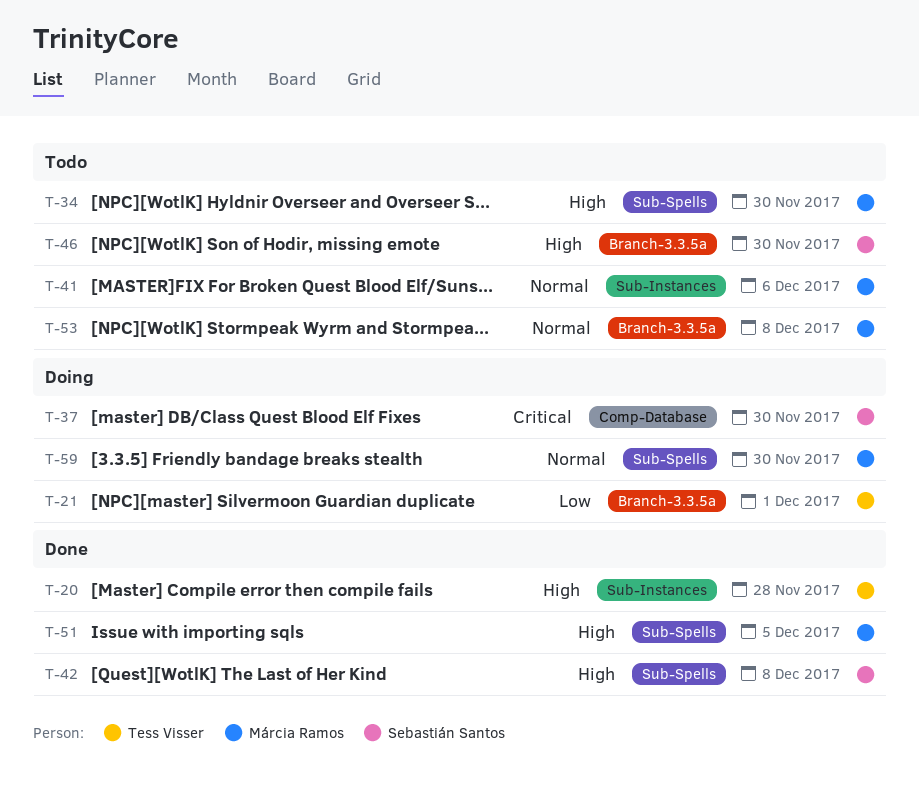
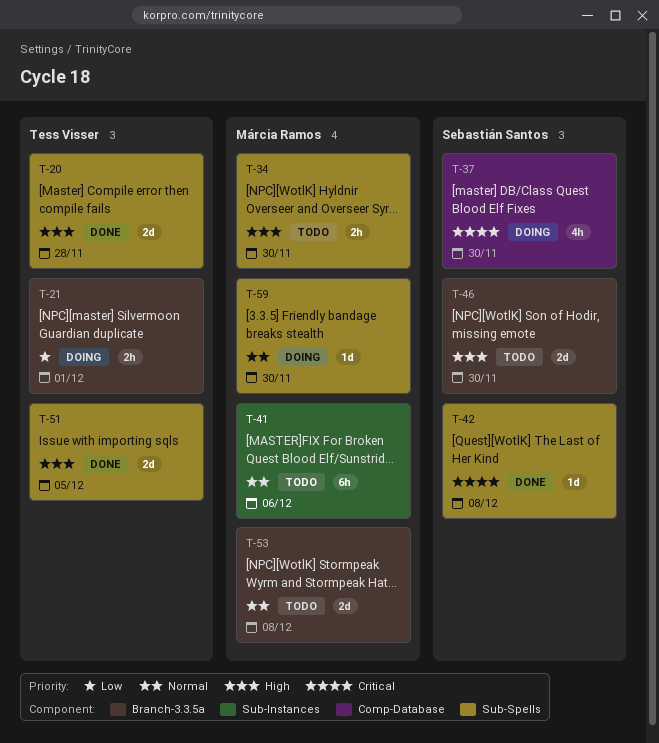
T-20, label: Sub-Instances -> Sub-Spells
T-42, priority: High -> Critical
T-51, owner: Márcia Ramos -> Tess Visser

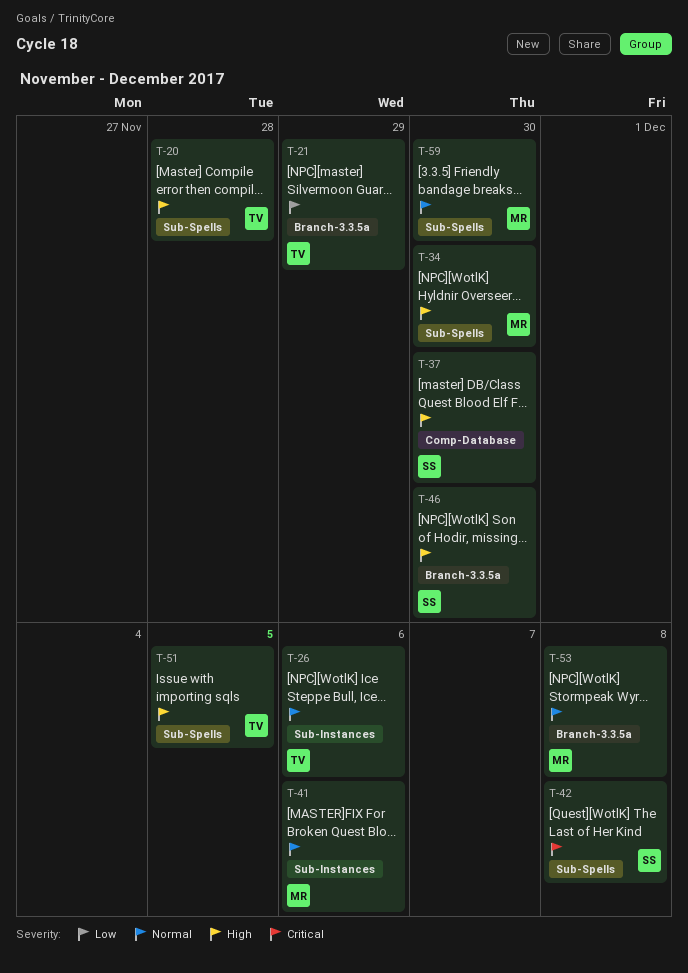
T-21, due: Dec 1 -> Nov 29
T-26: none -> present
T-37, priority: Critical -> High

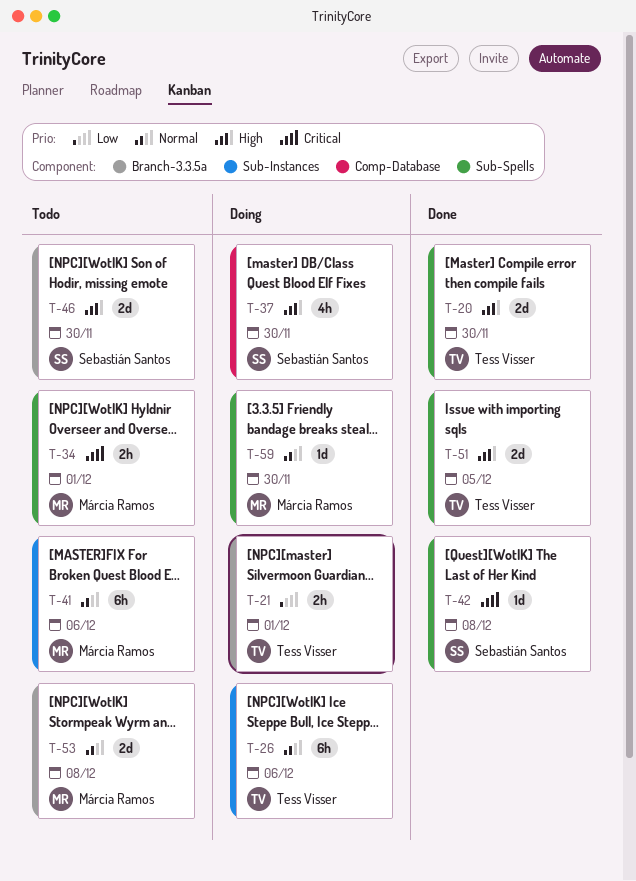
T-20, due: Nov 28 -> Nov 30
T-21, due: Nov 29 -> Dec 1
T-34, priority: High -> Critical
T-34, due: Nov 30 -> Dec 1

